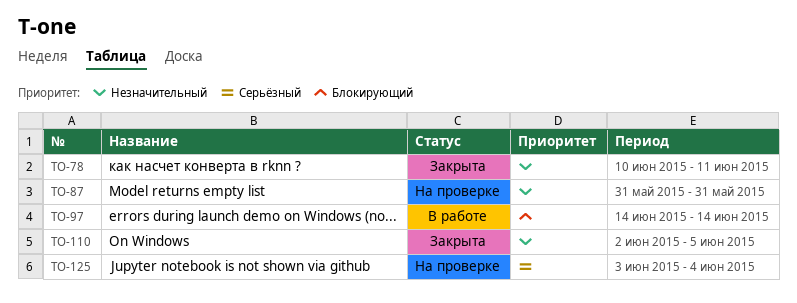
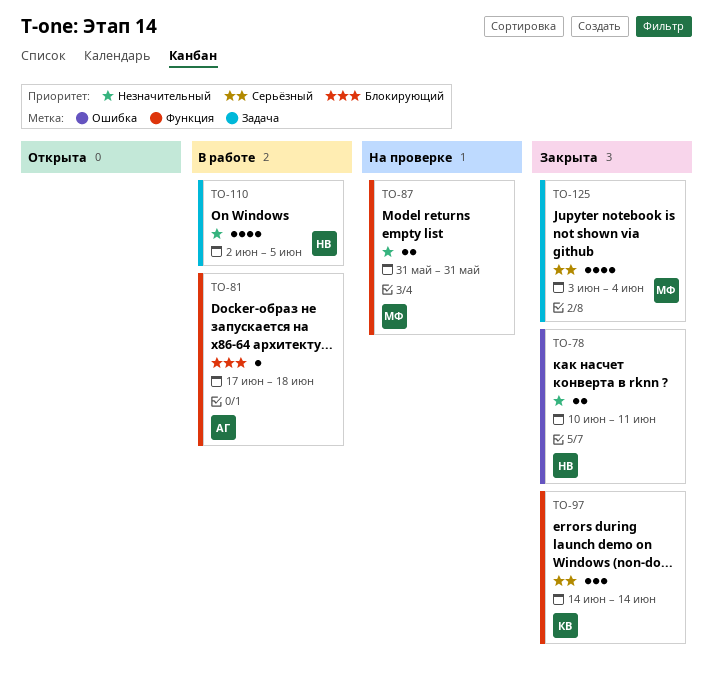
TO-81: none -> present
TO-97, status: В работе -> Закрыта
TO-97, priority: Блокирующий -> Серьёзный
TO-110, status: Закрыта -> В работе
TO-125, status: На проверке -> Закрыта

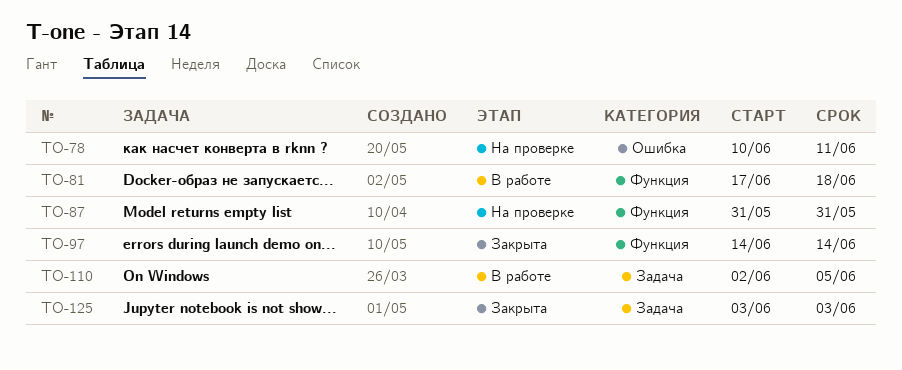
TO-78, status: Закрыта -> На проверке
TO-125, due: Jun 4 -> Jun 3

